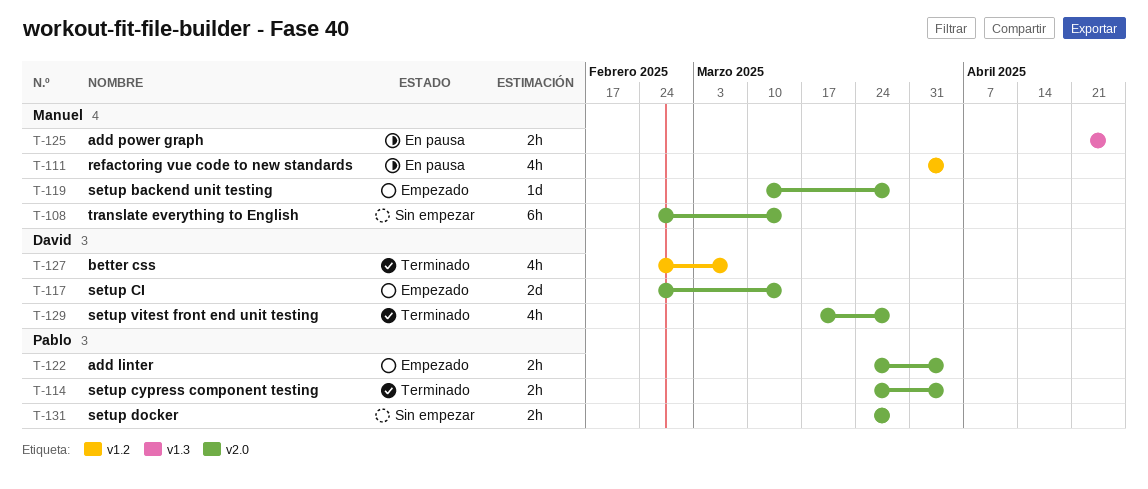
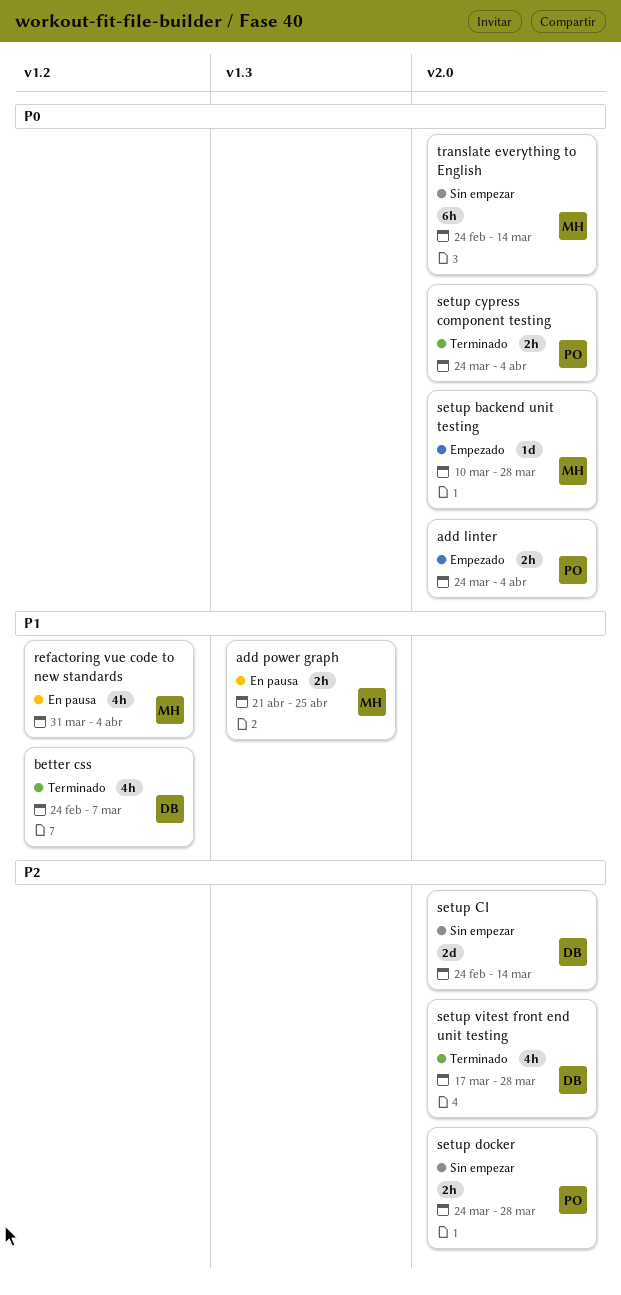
setup CI, status: Empezado -> Sin empezar

